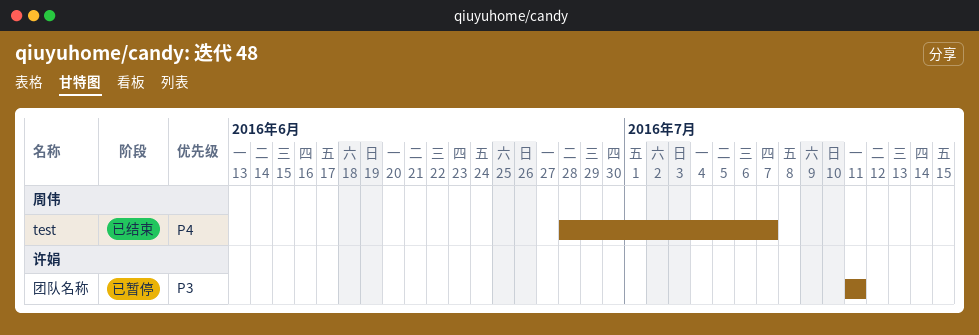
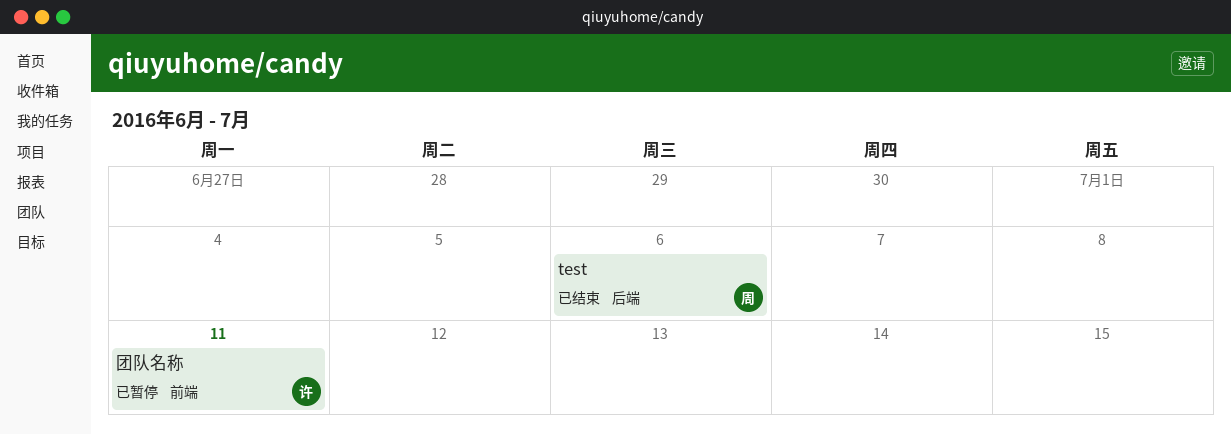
test, due: Jul 7 -> Jul 6

